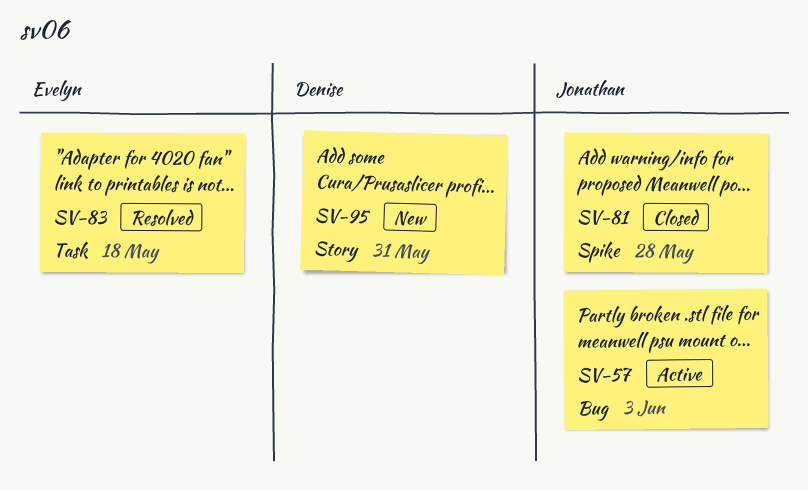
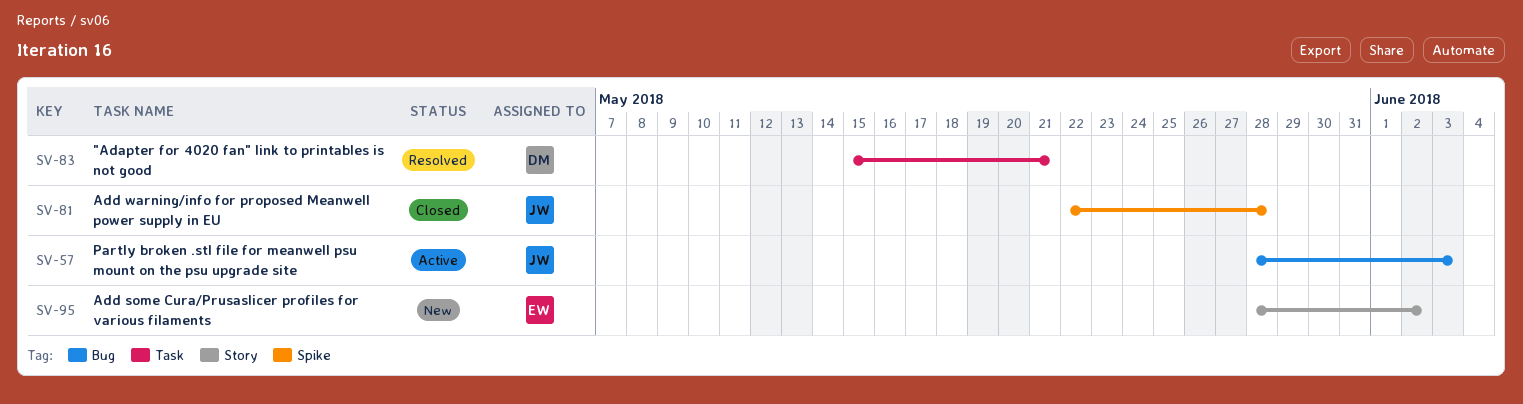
SV-83, owner: Evelyn -> Denise
SV-83, due: May 18 -> May 21
SV-95, owner: Denise -> Evelyn
SV-95, due: May 31 -> Jun 2

